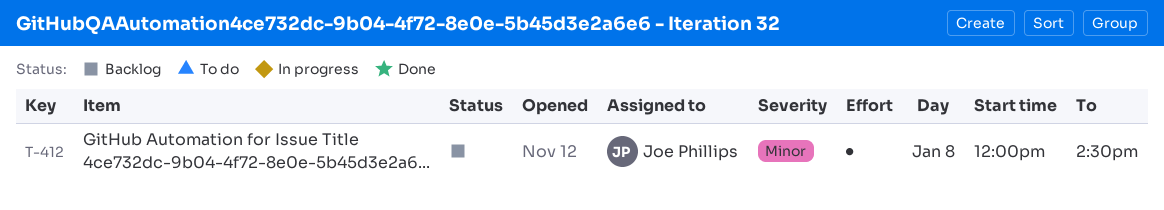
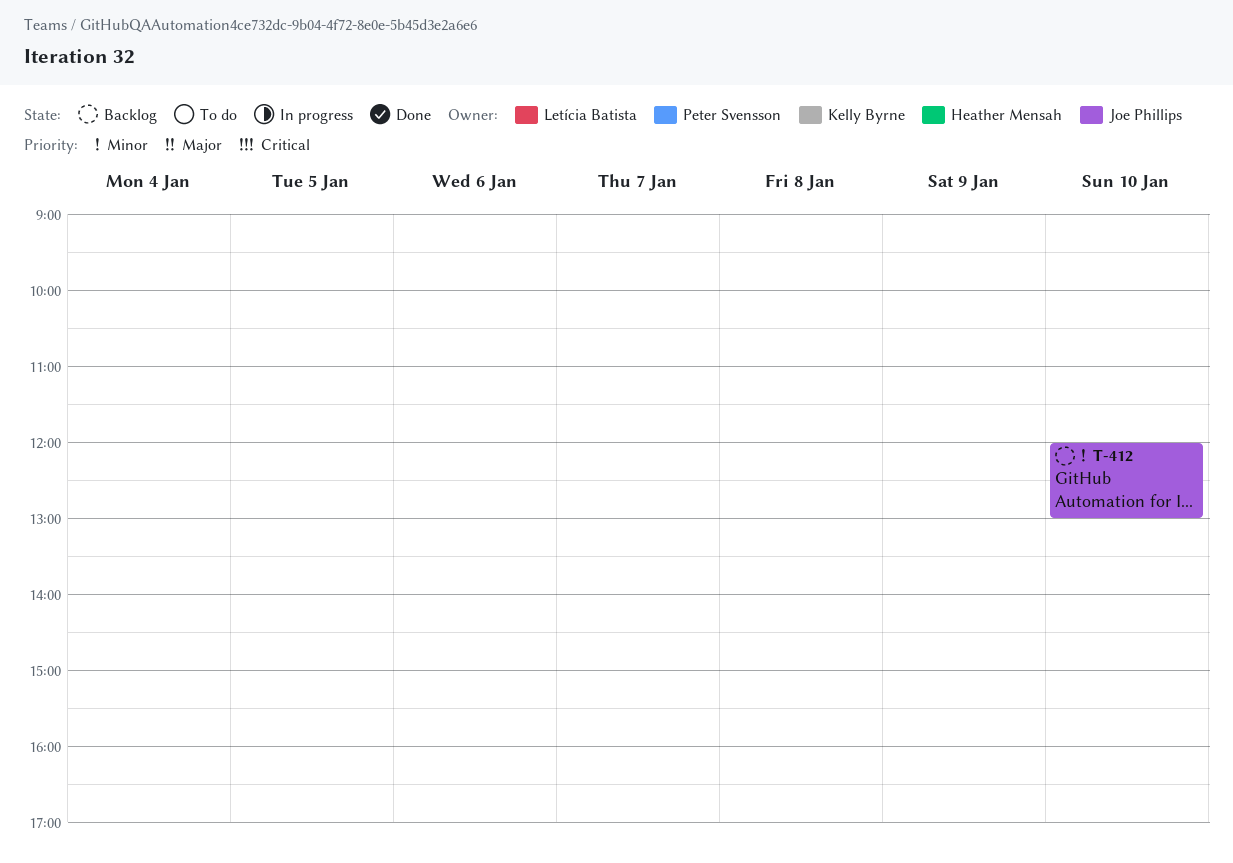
T-412, day: Jan 8 -> Jan 10
T-412, ends: 14:30 -> 13:00

